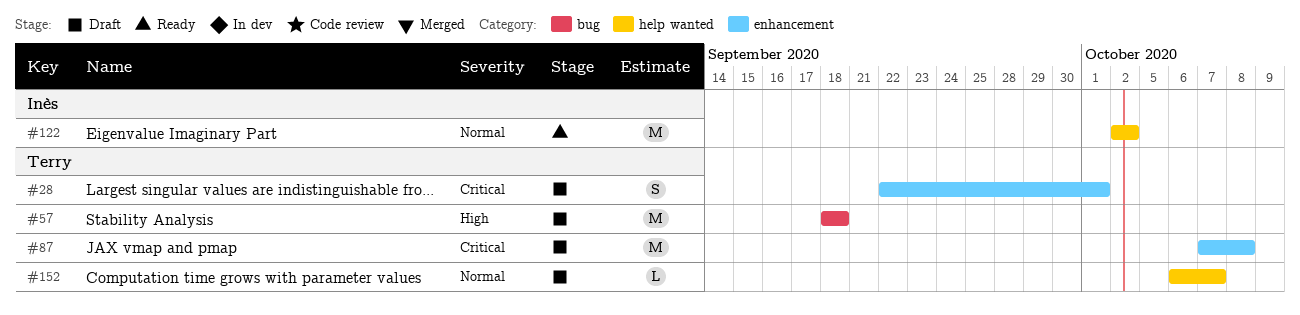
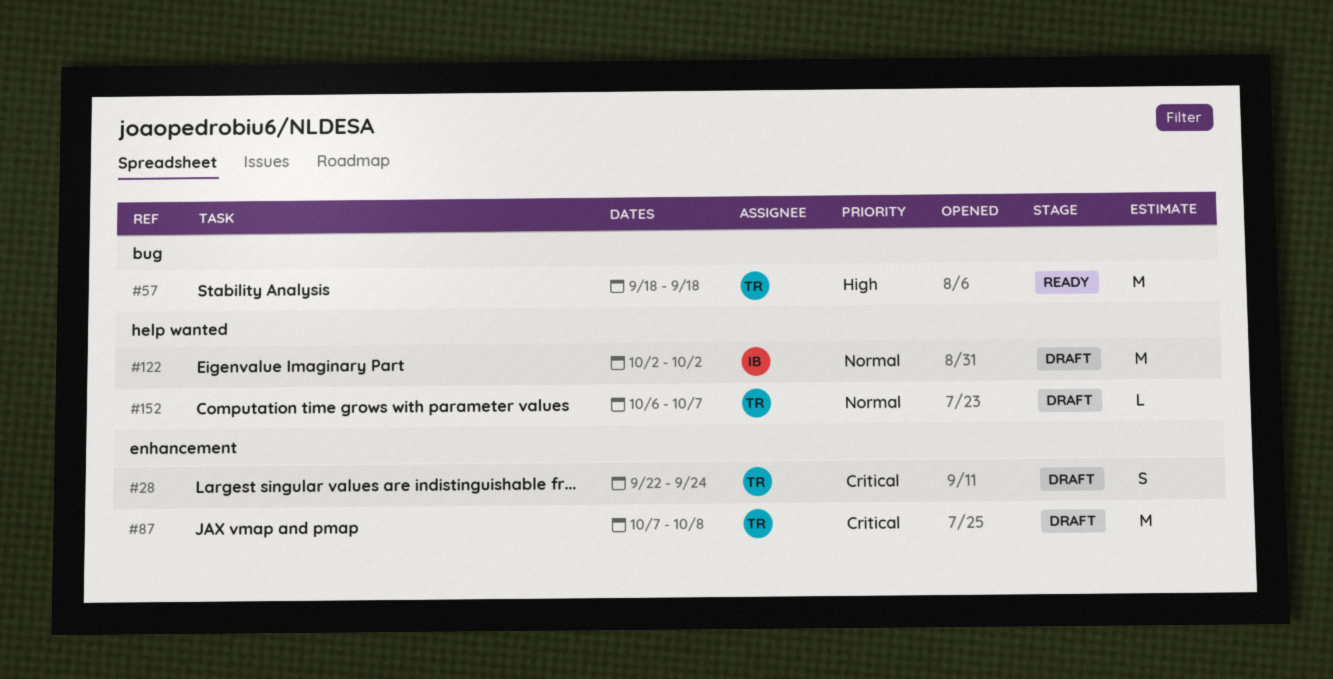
#28, due: Oct 1 -> Sep 24
#57, status: Draft -> Ready
#122, status: Ready -> Draft

